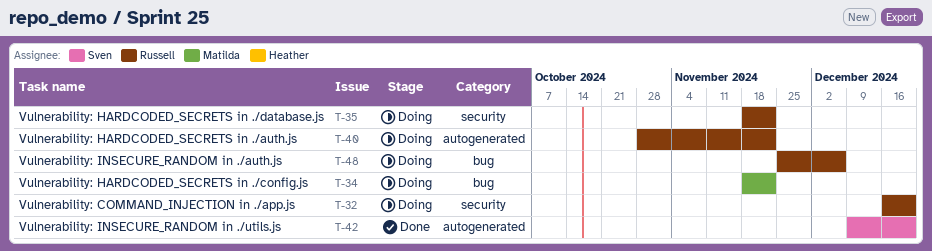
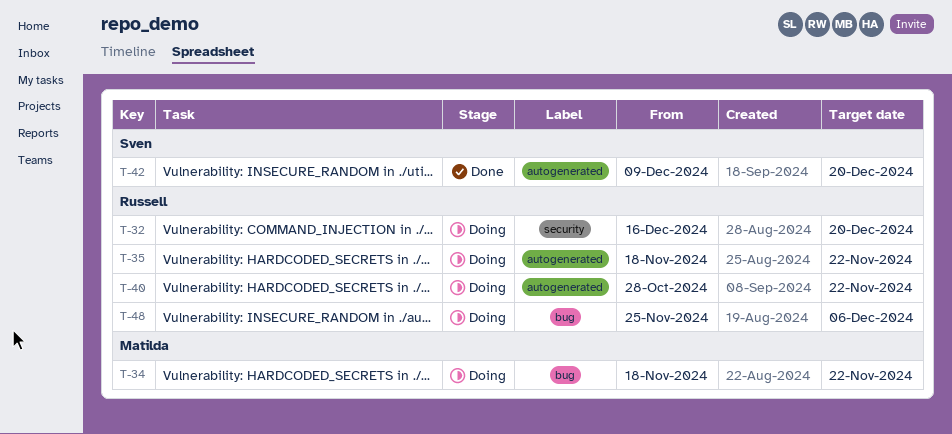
T-35, label: security -> autogenerated

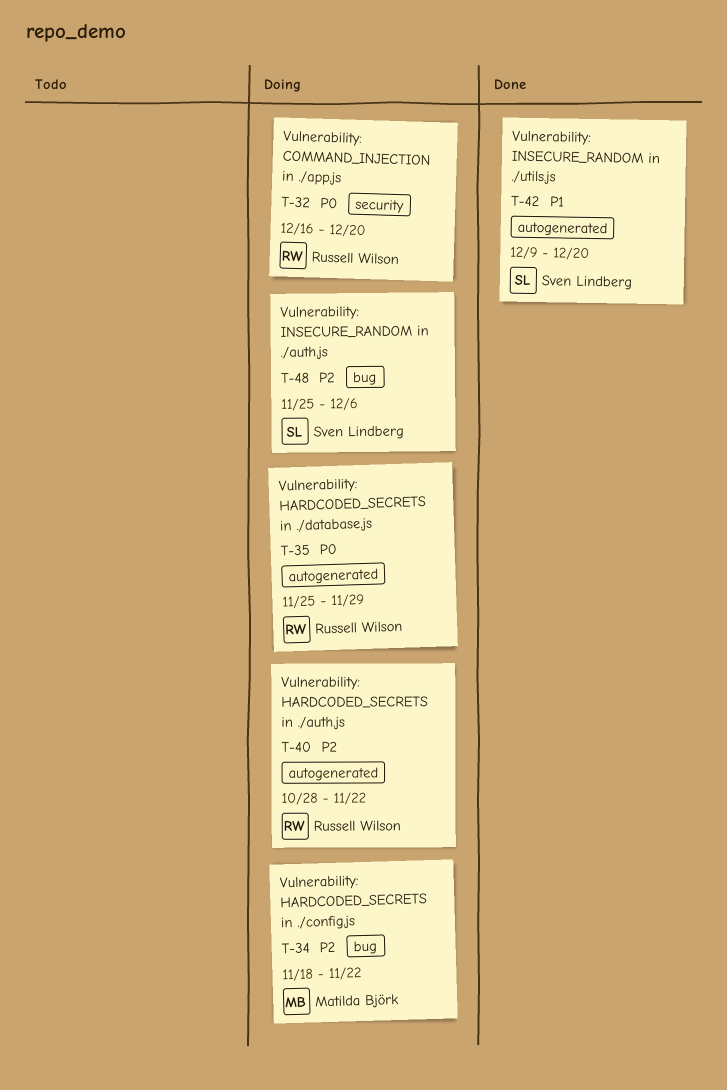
T-35, start: Nov 18 -> Nov 25
T-35, due: Nov 22 -> Nov 29
T-48, owner: Russell Wilson -> Sven Lindberg

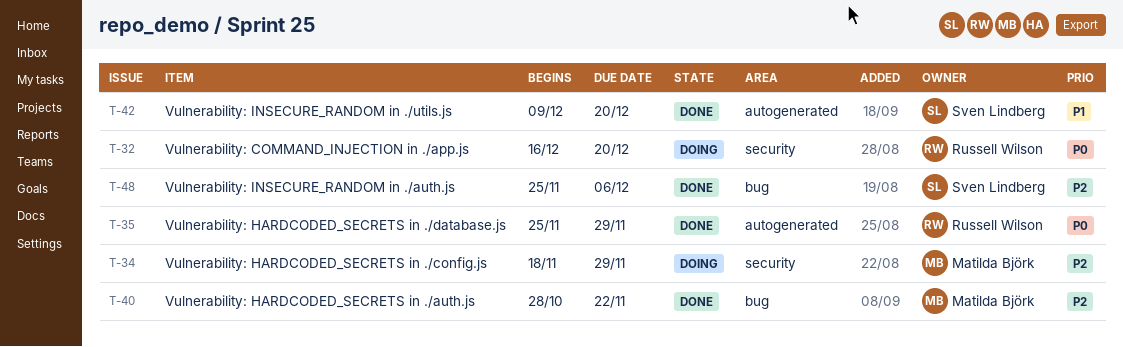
T-34, label: bug -> security
T-34, due: Nov 22 -> Nov 29
T-35, status: Doing -> Done
T-40, status: Doing -> Done
T-40, owner: Russell Wilson -> Matilda Björk
T-40, label: autogenerated -> bug
T-48, status: Doing -> Done

